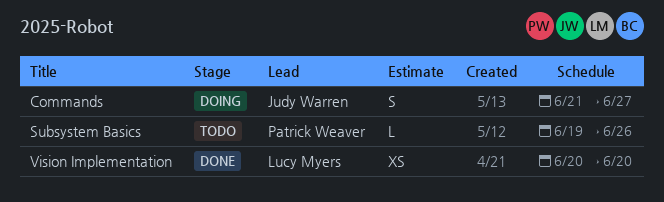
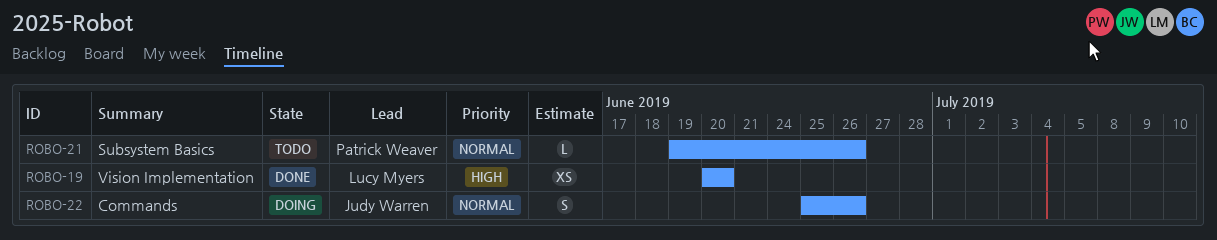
Commands, start: Jun 21 -> Jun 25
Commands, due: Jun 27 -> Jun 26

